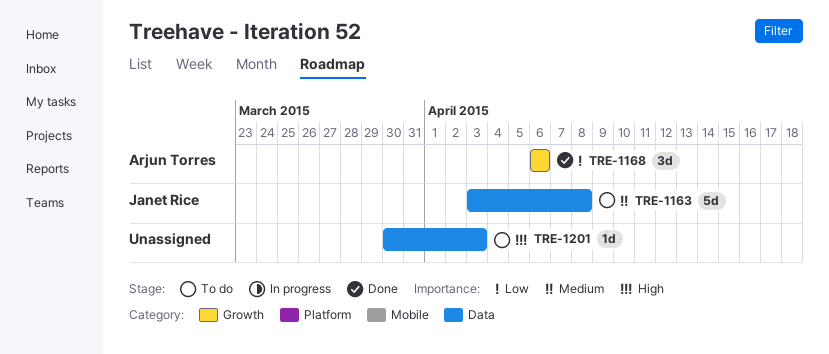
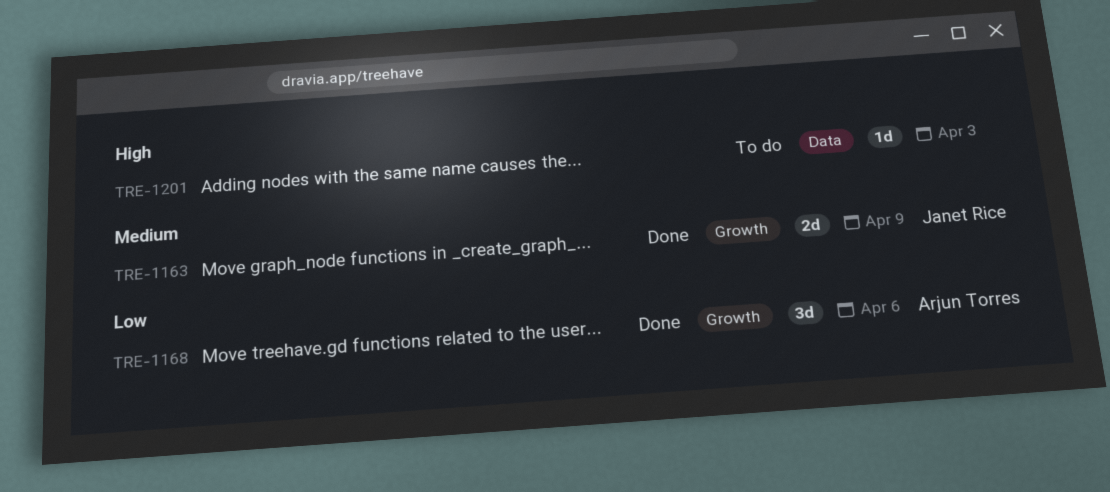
TRE-1163, status: To do -> Done
TRE-1163, label: Data -> Growth
TRE-1163, estimate: 5d -> 2d
TRE-1163, due: Apr 8 -> Apr 9

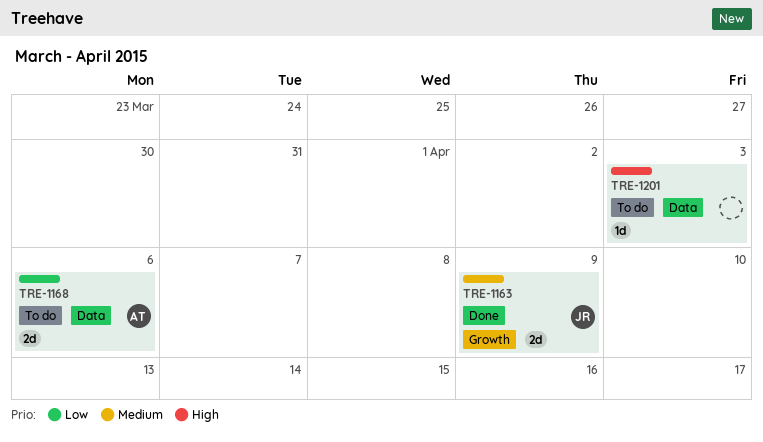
TRE-1168, status: Done -> To do
TRE-1168, label: Growth -> Data
TRE-1168, estimate: 3d -> 2d

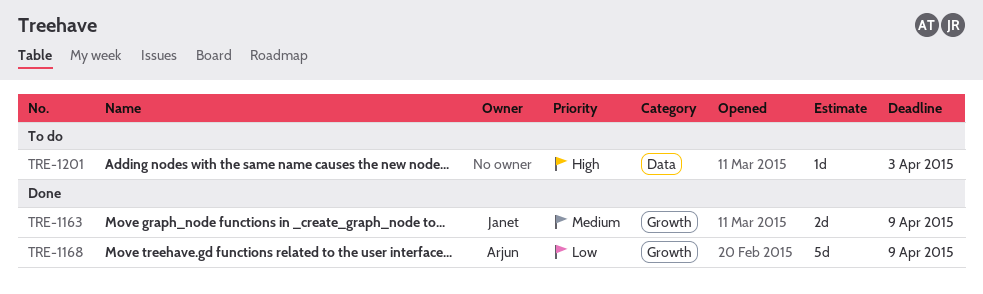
TRE-1168, status: To do -> Done
TRE-1168, label: Data -> Growth
TRE-1168, estimate: 2d -> 5d
TRE-1168, due: Apr 6 -> Apr 9

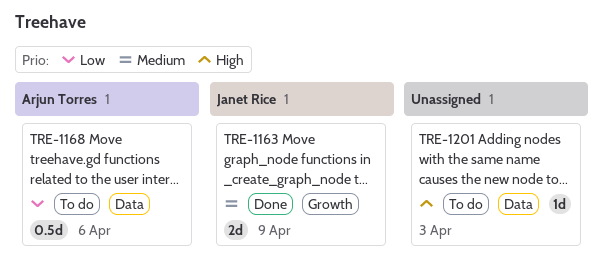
TRE-1168, status: Done -> To do
TRE-1168, label: Growth -> Data
TRE-1168, estimate: 5d -> 0.5d
TRE-1168, due: Apr 9 -> Apr 6

